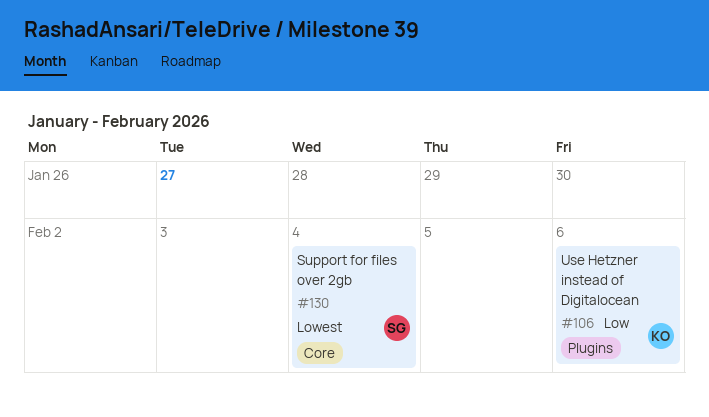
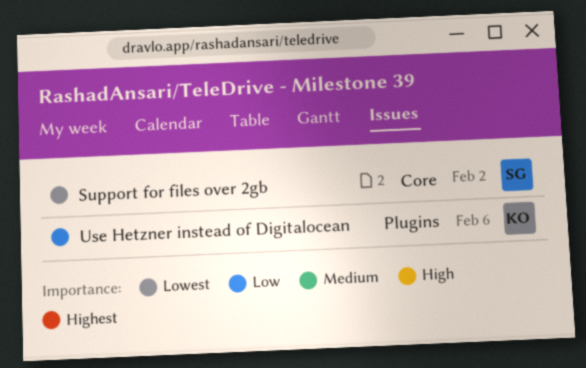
Support for files over 2gb, due: Feb 4 -> Feb 2

